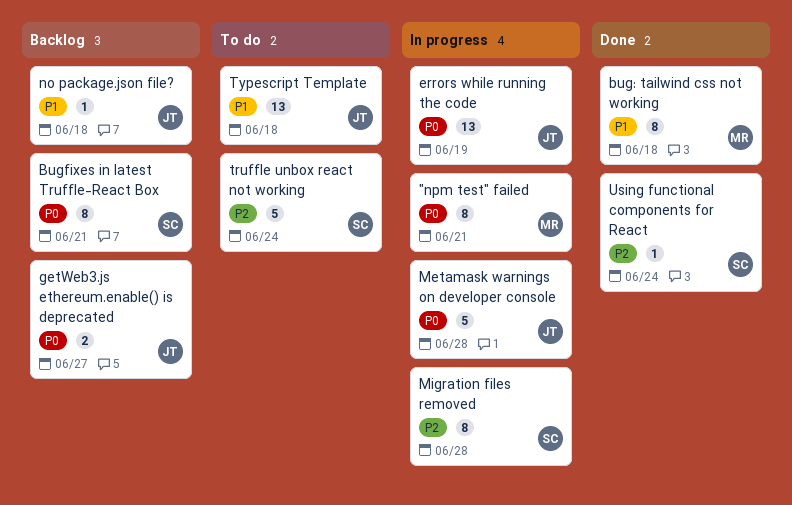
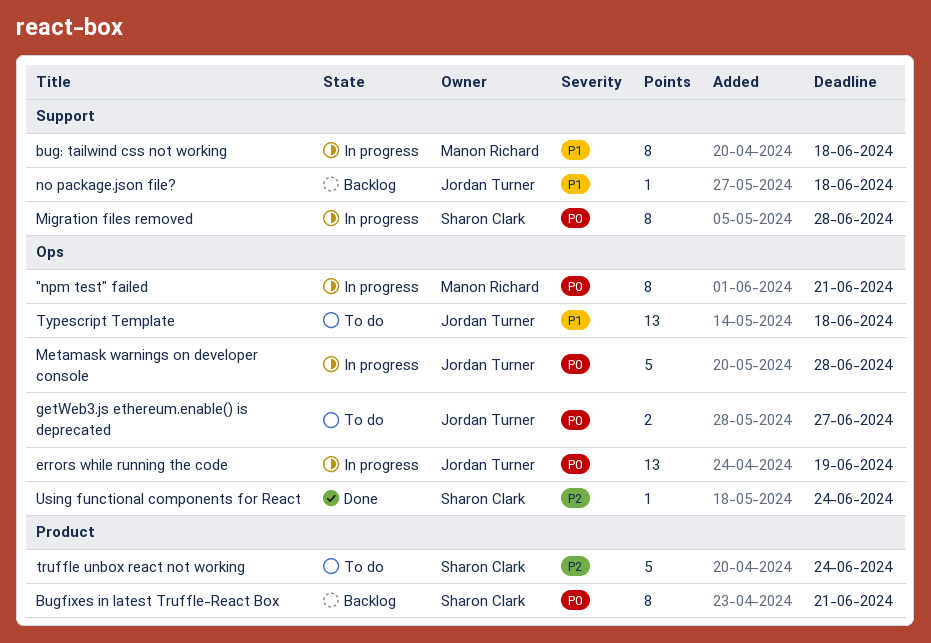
bug: tailwind css not working, status: Done -> In progress
getWeb3.js ethereum.enable() is deprecated, status: Backlog -> To do
Migration files removed, priority: P2 -> P0

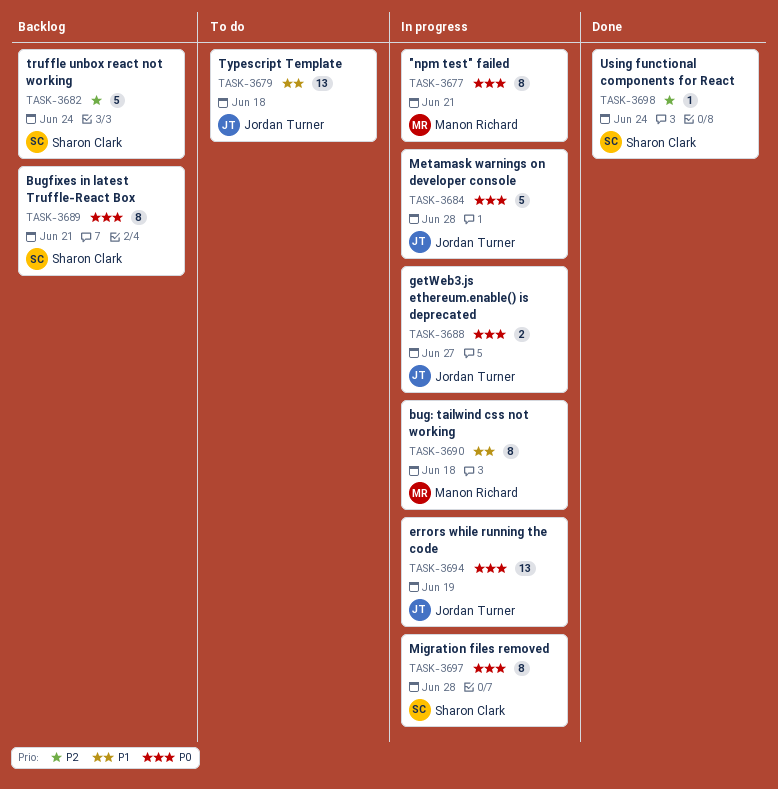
getWeb3.js ethereum.enable() is deprecated, status: To do -> In progress
no package.json file?: present -> none
truffle unbox react not working, status: To do -> Backlog

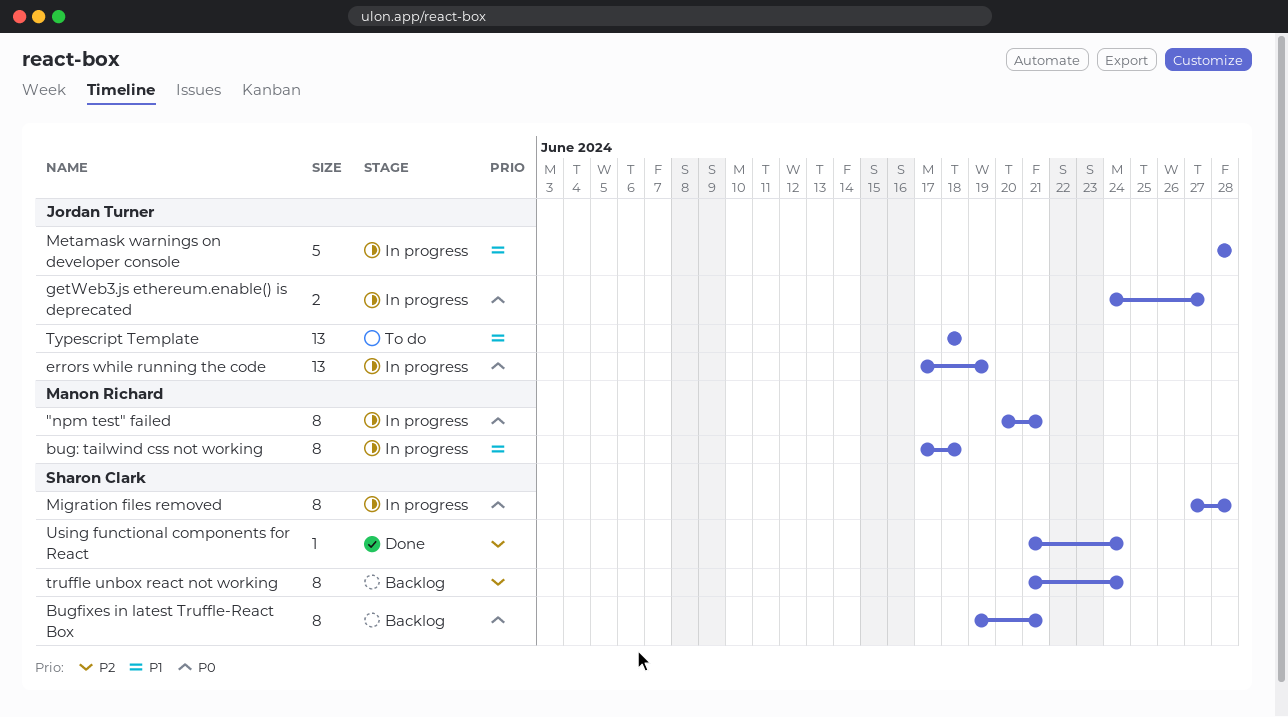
Metamask warnings on developer console, priority: P0 -> P1
truffle unbox react not working, estimate: 5 -> 8

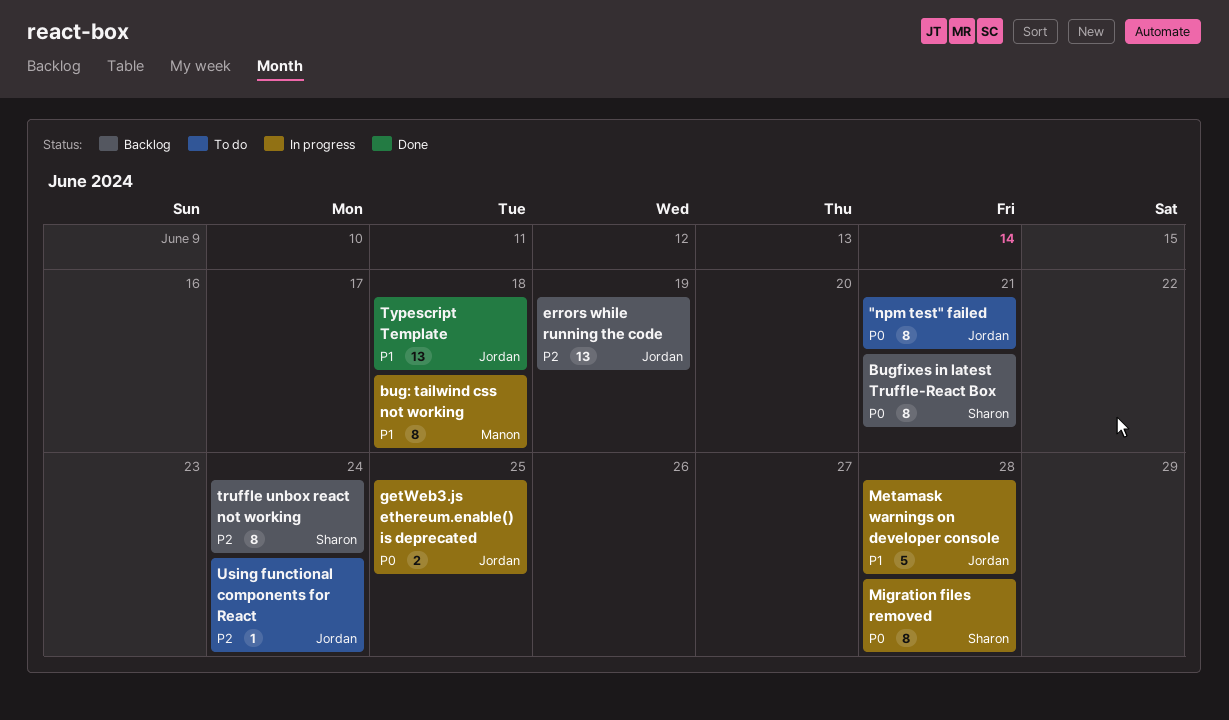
"npm test" failed, status: In progress -> To do
"npm test" failed, owner: Manon Richard -> Jordan Turner
errors while running the code, status: In progress -> Backlog
errors while running the code, priority: P0 -> P2
getWeb3.js ethereum.enable() is deprecated, due: Jun 27 -> Jun 25
Typescript Template, status: To do -> Done
Using functional components for React, status: Done -> To do
Using functional components for React, owner: Sharon Clark -> Jordan Turner

